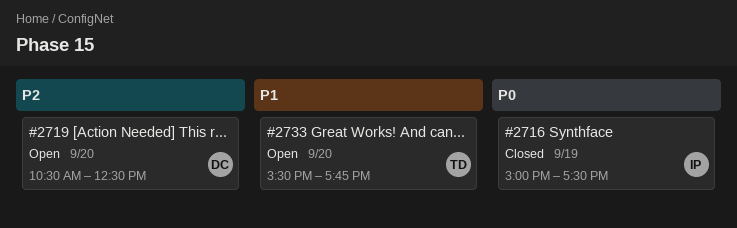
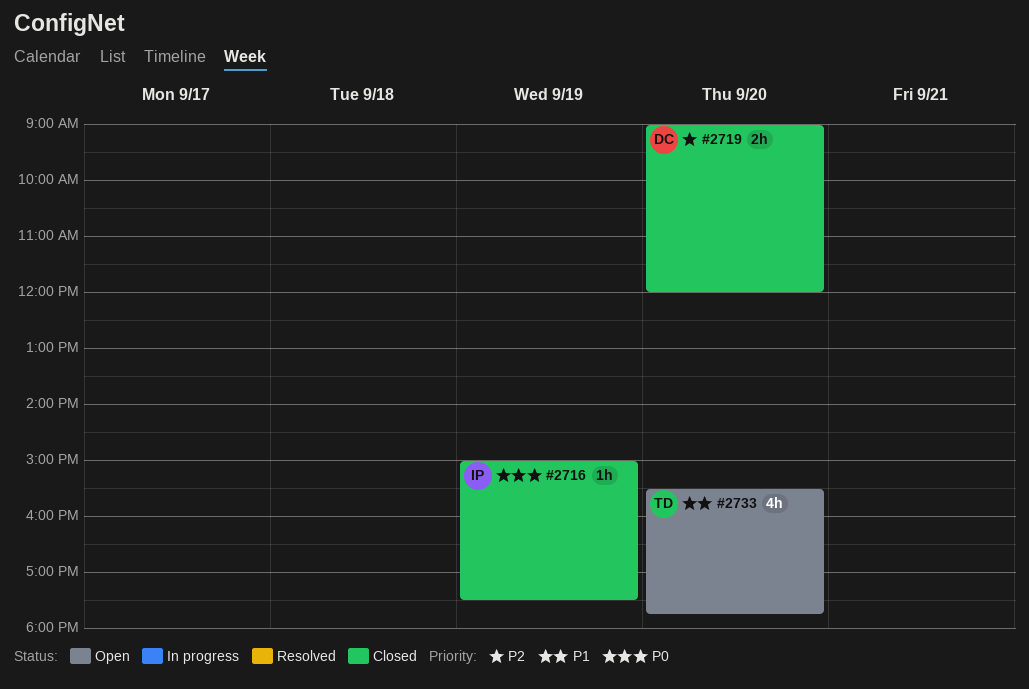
#2719, status: Open -> Closed
#2719, begins: 10:30 -> 09:00
#2719, ends: 12:30 -> 12:00

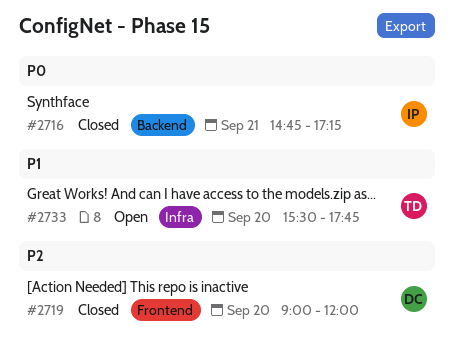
#2716, day: Sep 19 -> Sep 21
#2716, begins: 15:00 -> 14:45
#2716, ends: 17:30 -> 17:15

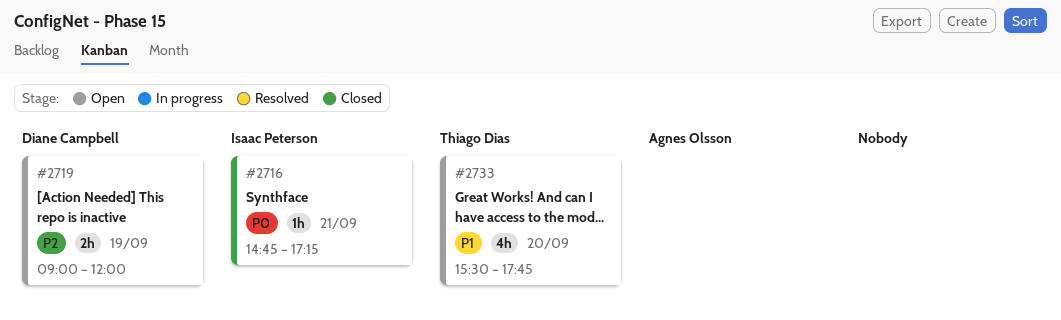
#2719, status: Closed -> Open
#2719, day: Sep 20 -> Sep 19

